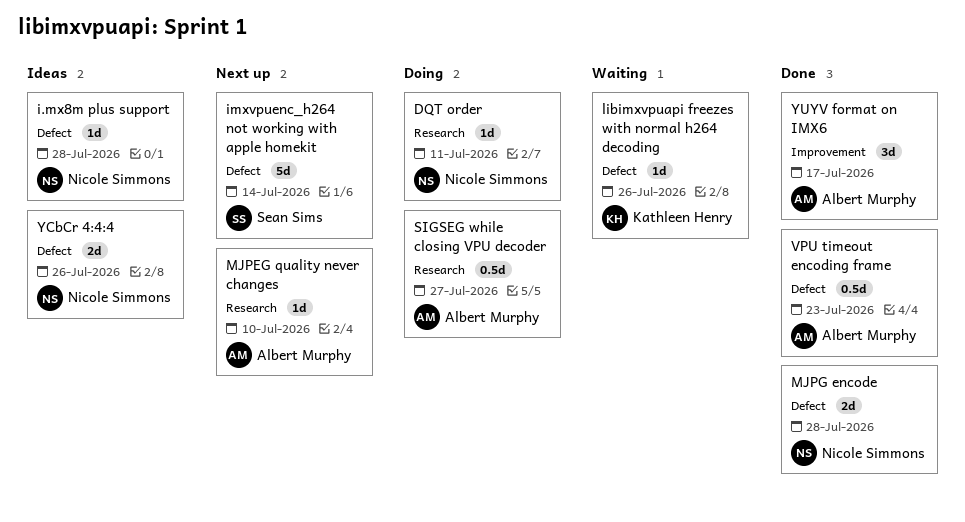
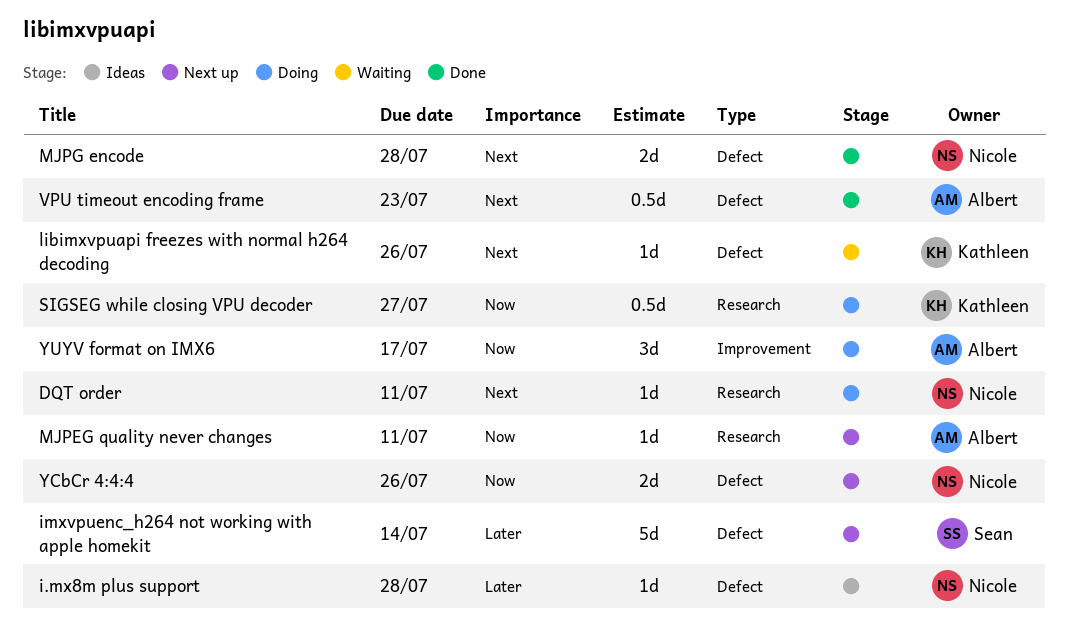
MJPEG quality never changes, due: Jul 10 -> Jul 11
SIGSEG while closing VPU decoder, owner: Albert Murphy -> Kathleen Henry
YCbCr 4:4:4, status: Ideas -> Next up
YUYV format on IMX6, status: Done -> Doing

